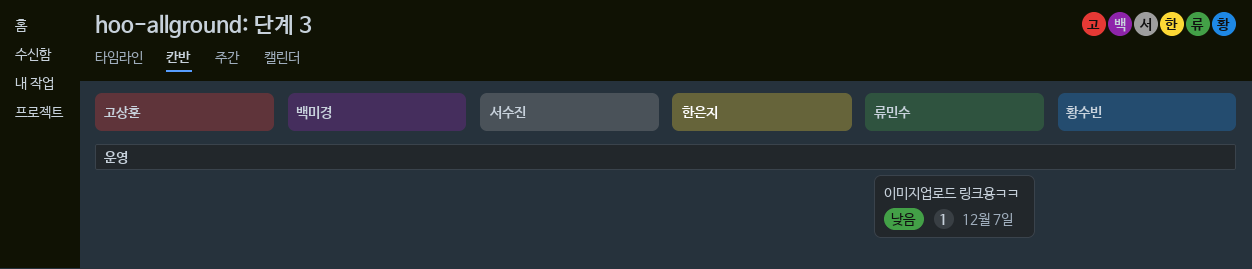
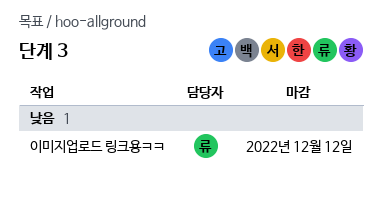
이미지업로드 링크용ㅋㅋ, due: Dec 7 -> Dec 12

